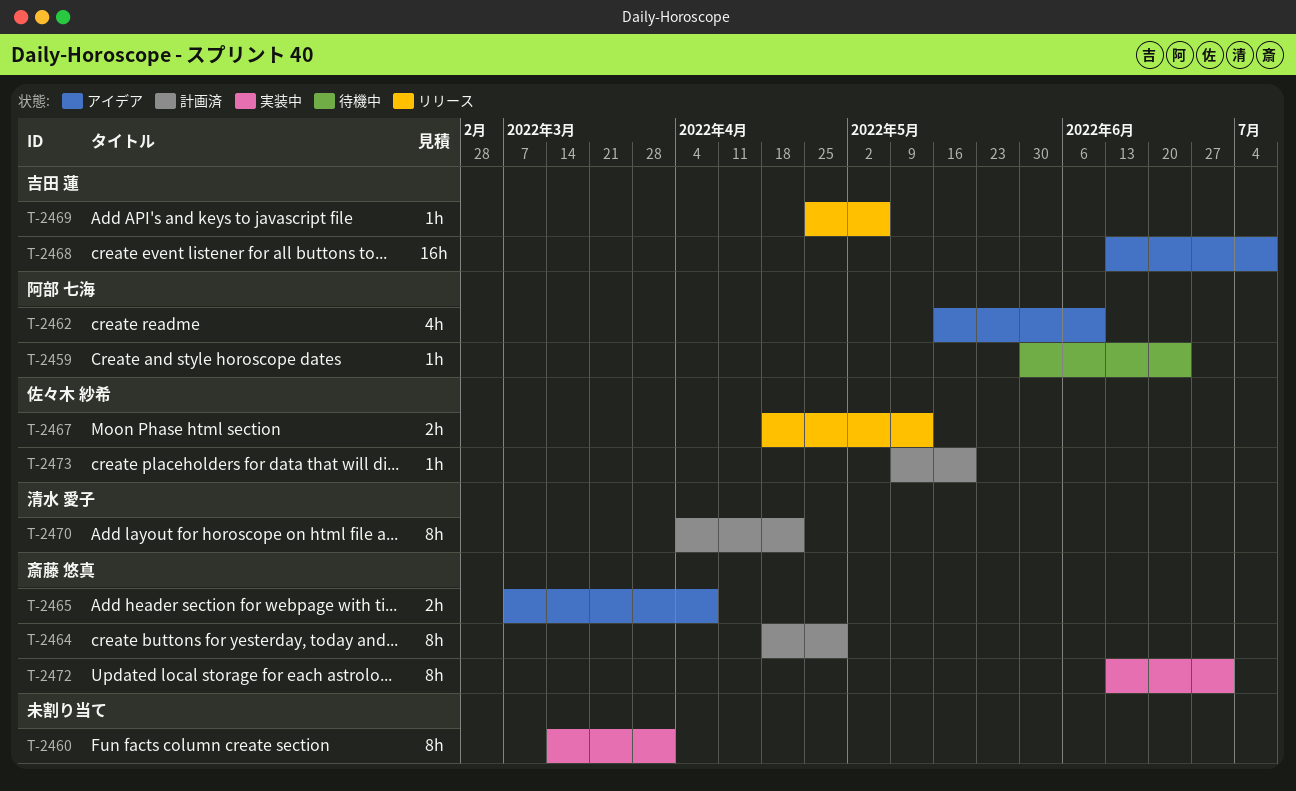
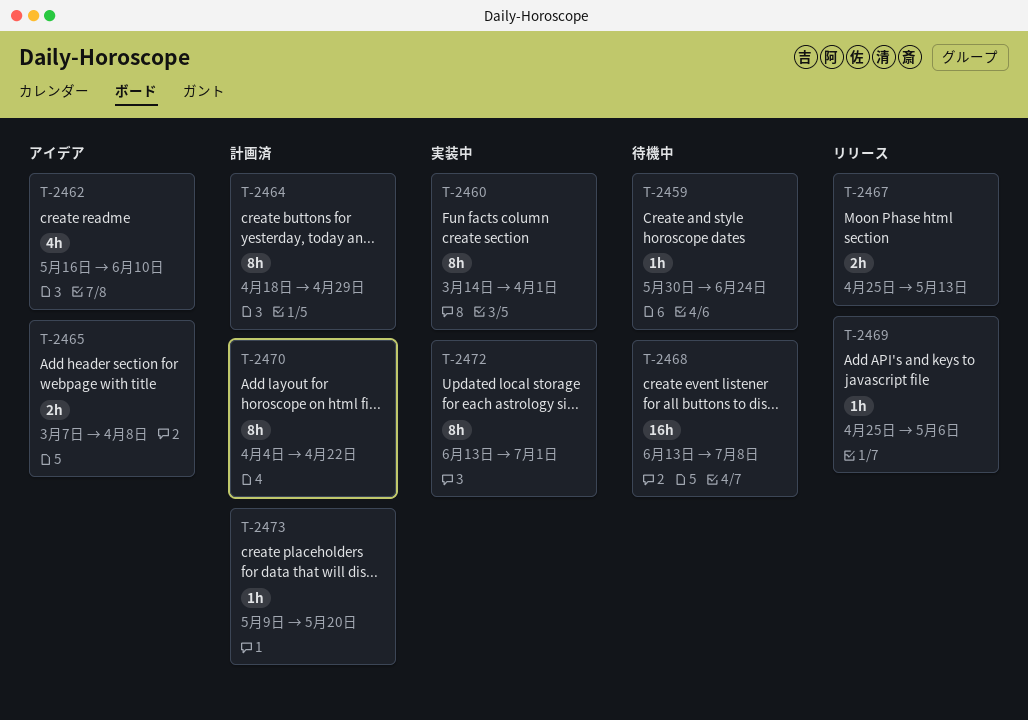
T-2467, start: Apr 18 -> Apr 25
T-2468, status: アイデア -> 待機中

